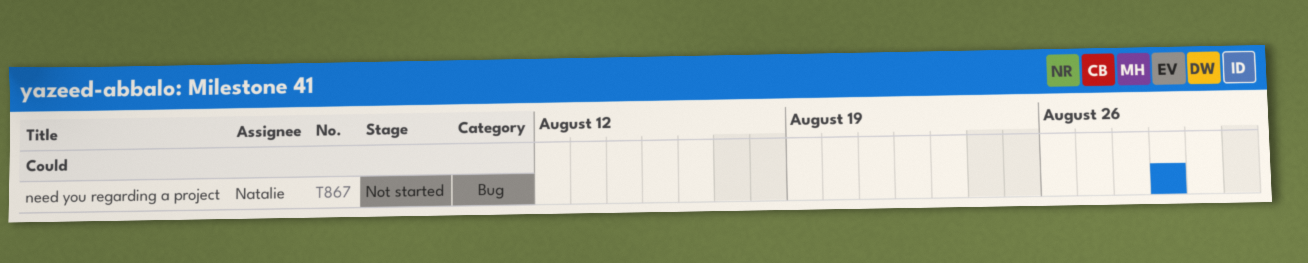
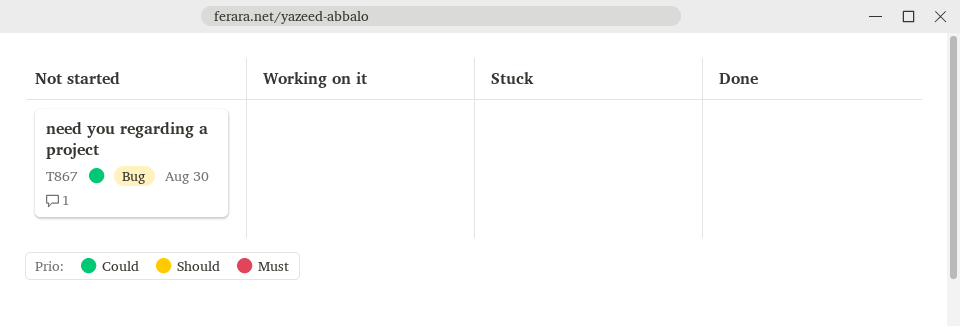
T867, due: Aug 29 -> Aug 30

